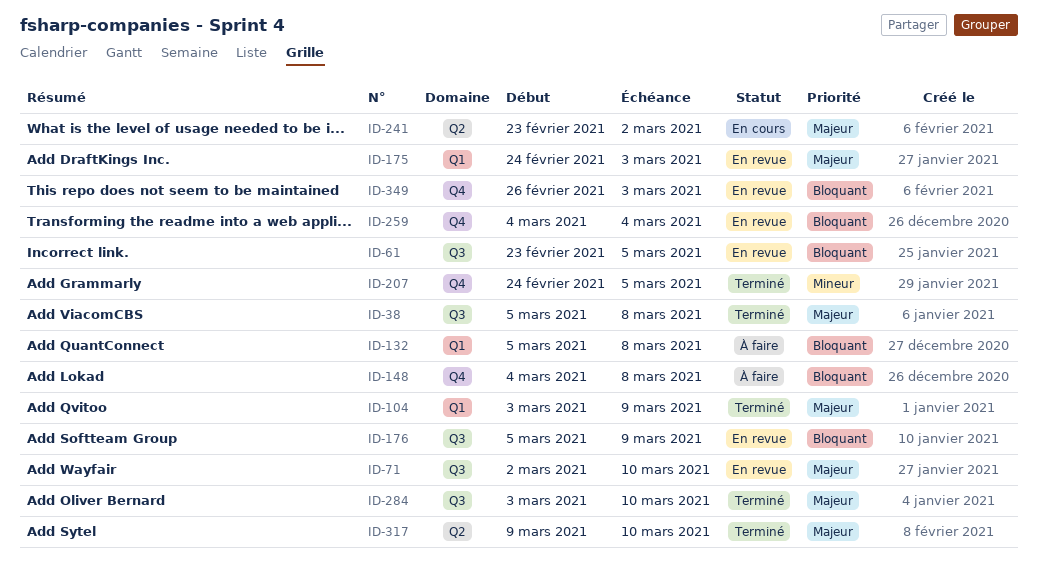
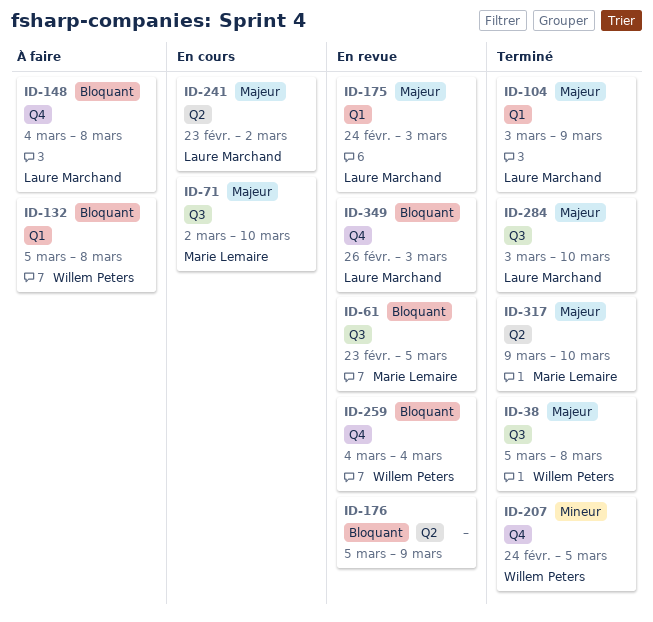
ID-71, status: En revue -> En cours
ID-176, label: Q3 -> Q2

